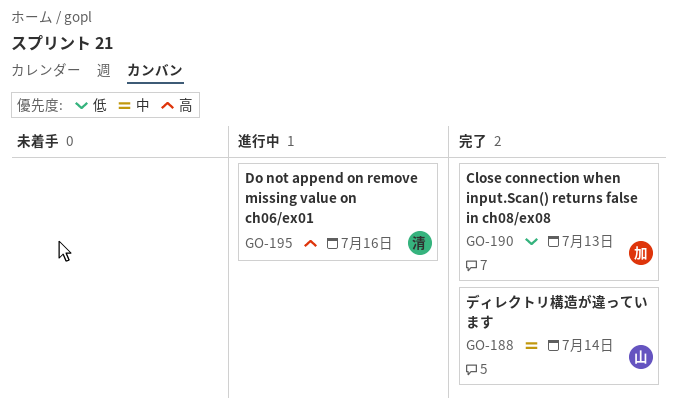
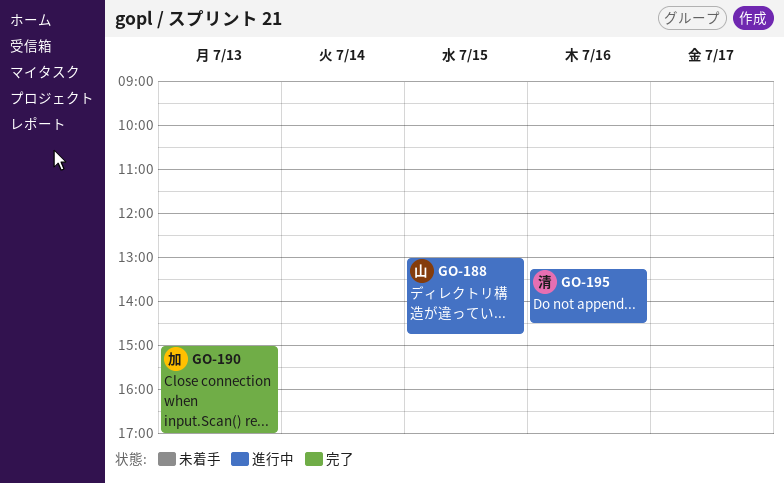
GO-188, status: 完了 -> 進行中
GO-188, day: Jul 14 -> Jul 15

